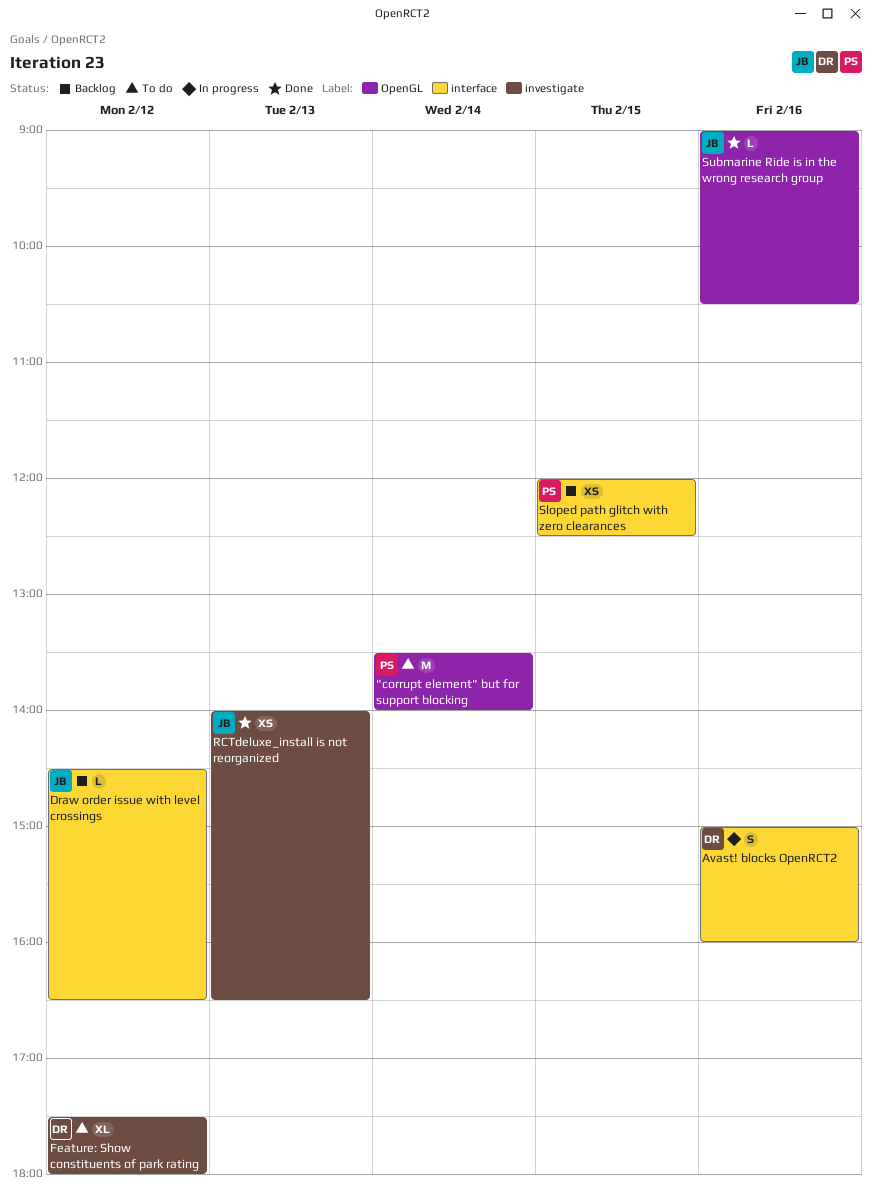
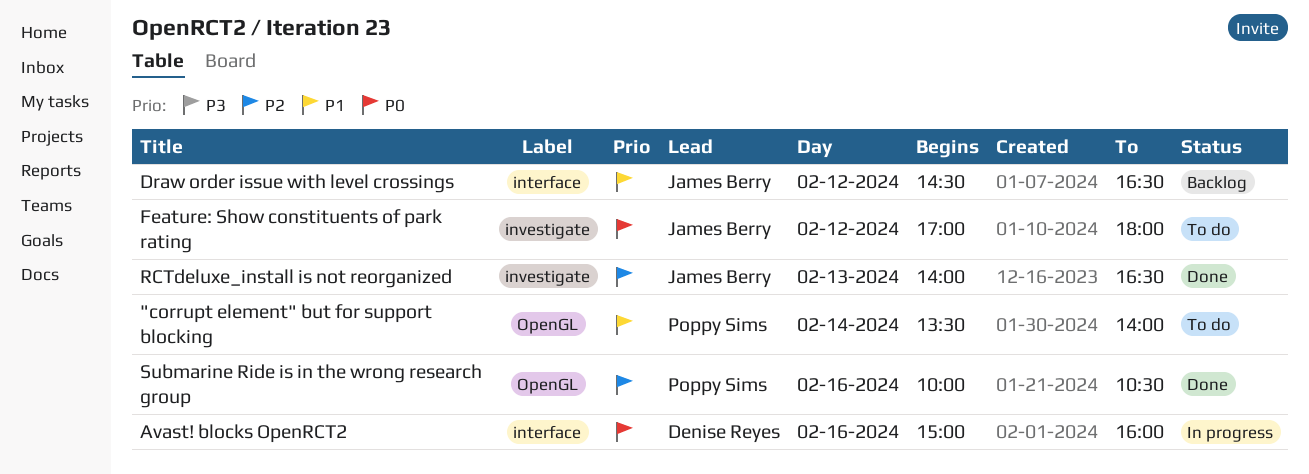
Feature: Show constituents of park rating, owner: Denise Reyes -> James Berry
Feature: Show constituents of park rating, begins: 17:30 -> 17:00
Sloped path glitch with zero clearances: present -> none
Submarine Ride is in the wrong research group, owner: James Berry -> Poppy Sims
Submarine Ride is in the wrong research group, begins: 09:00 -> 10:00

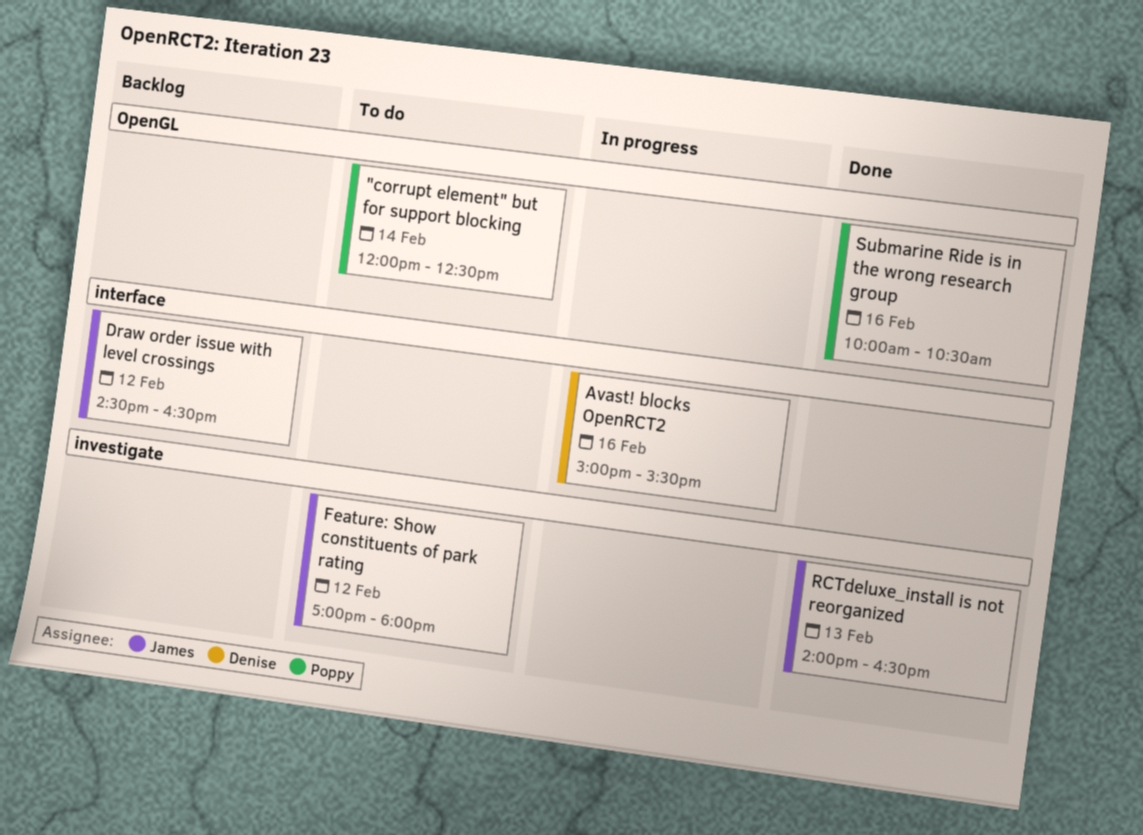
"corrupt element" but for support blocking, begins: 13:30 -> 12:00
"corrupt element" but for support blocking, ends: 14:00 -> 12:30
Avast! blocks OpenRCT2, ends: 16:00 -> 15:30

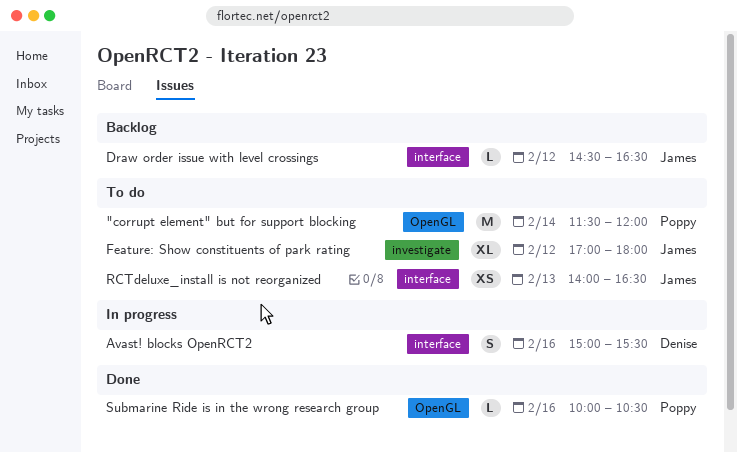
"corrupt element" but for support blocking, begins: 12:00 -> 11:30
"corrupt element" but for support blocking, ends: 12:30 -> 12:00
RCTdeluxe_install is not reorganized, status: Done -> To do
RCTdeluxe_install is not reorganized, label: investigate -> interface

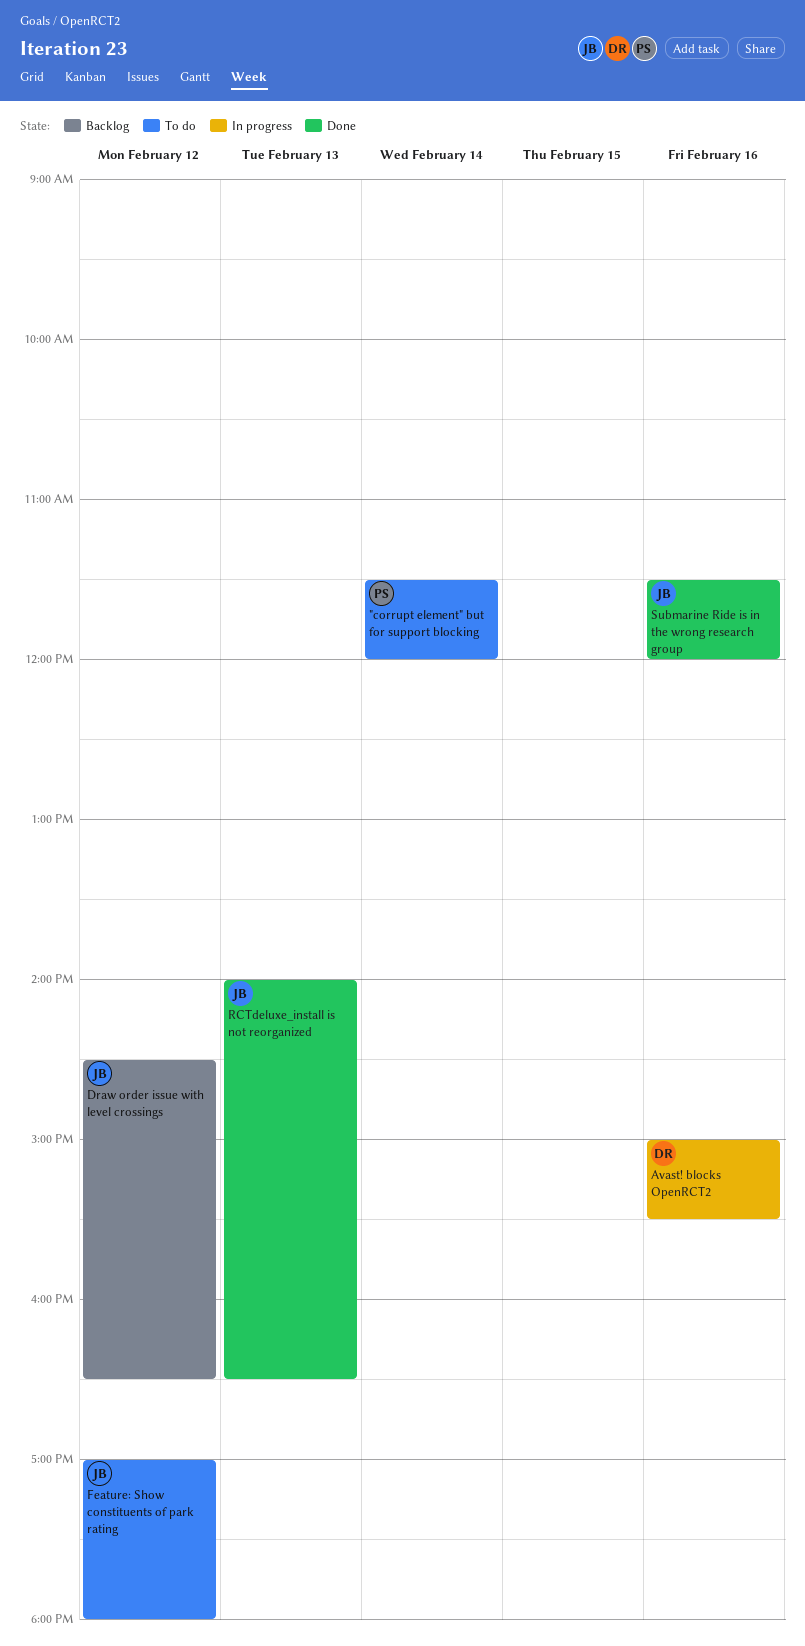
RCTdeluxe_install is not reorganized, status: To do -> Done
Submarine Ride is in the wrong research group, owner: Poppy -> James
Submarine Ride is in the wrong research group, begins: 10:00 -> 11:30
Submarine Ride is in the wrong research group, ends: 10:30 -> 12:00

